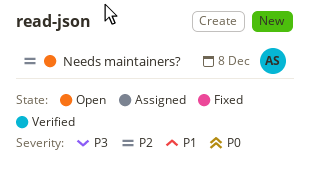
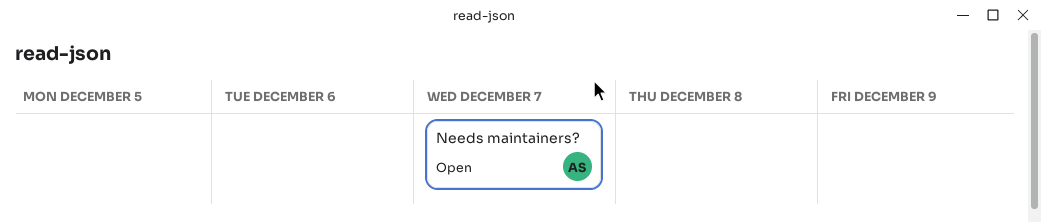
Needs maintainers?, due: Dec 8 -> Dec 7

